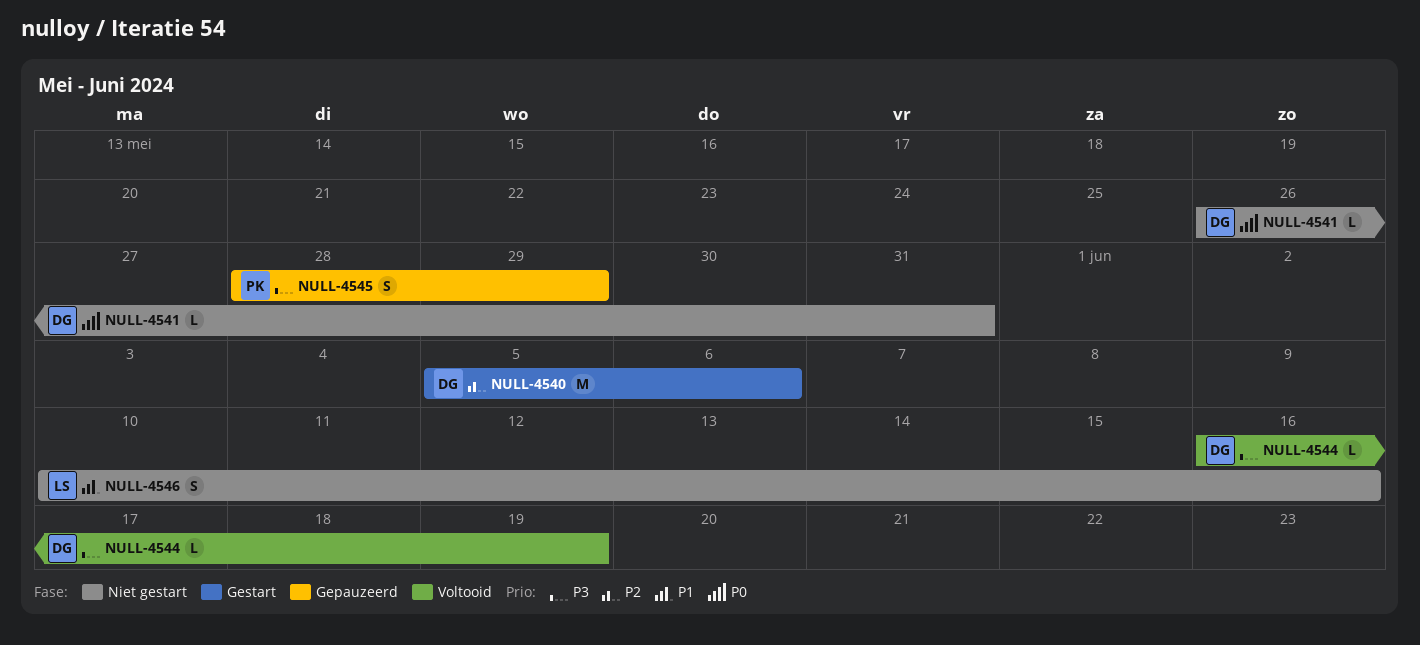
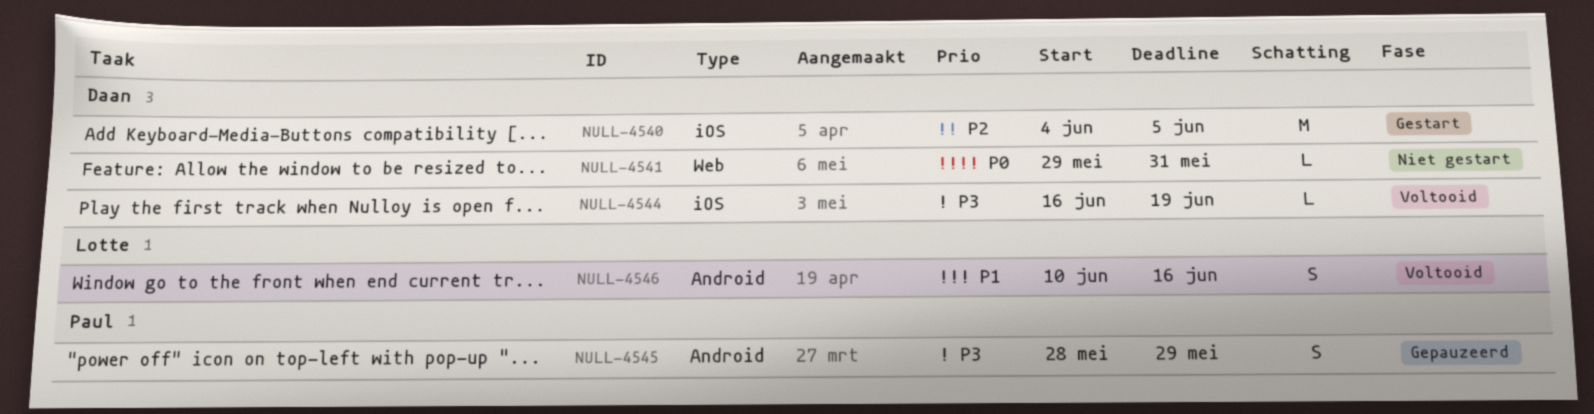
NULL-4540, start: Jun 5 -> Jun 4
NULL-4540, due: Jun 6 -> Jun 5
NULL-4541, start: May 26 -> May 29
NULL-4546, status: Niet gestart -> Voltooid

